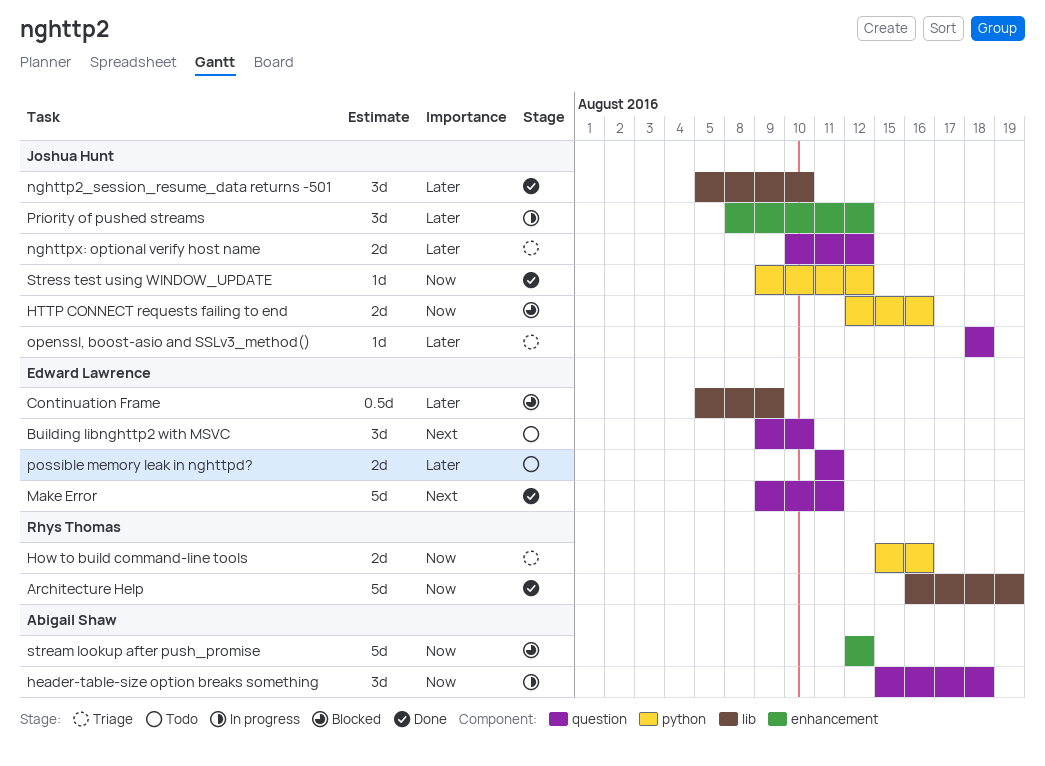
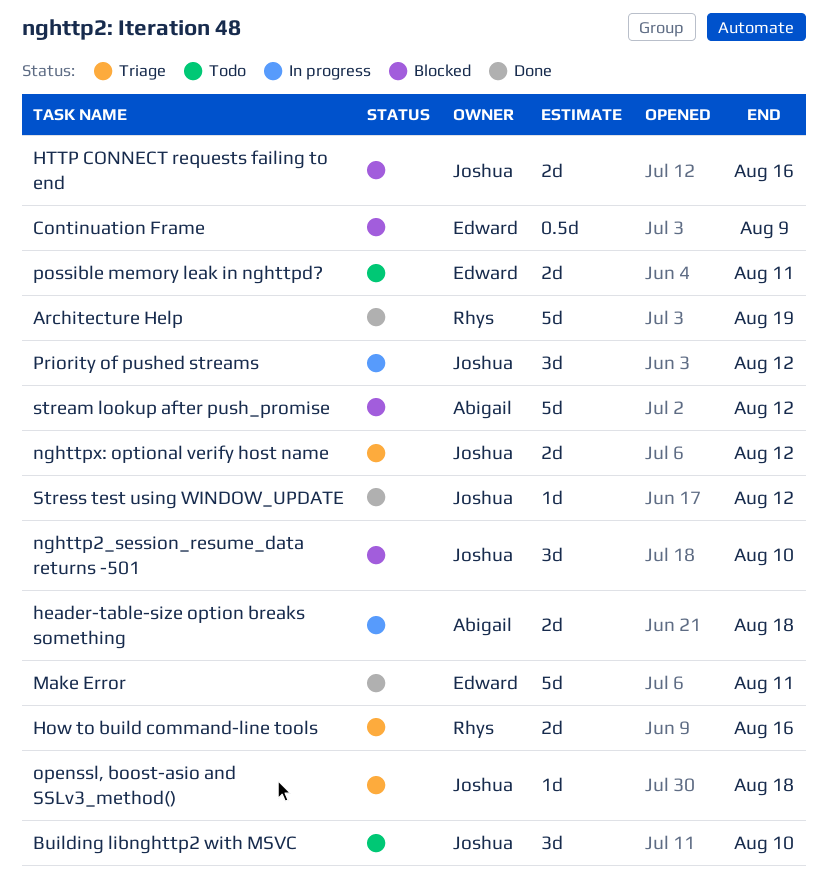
Building libnghttp2 with MSVC, owner: Edward Lawrence -> Joshua Hunt
header-table-size option breaks something, estimate: 3d -> 2d
nghttp2_session_resume_data returns -501, status: Done -> Blocked

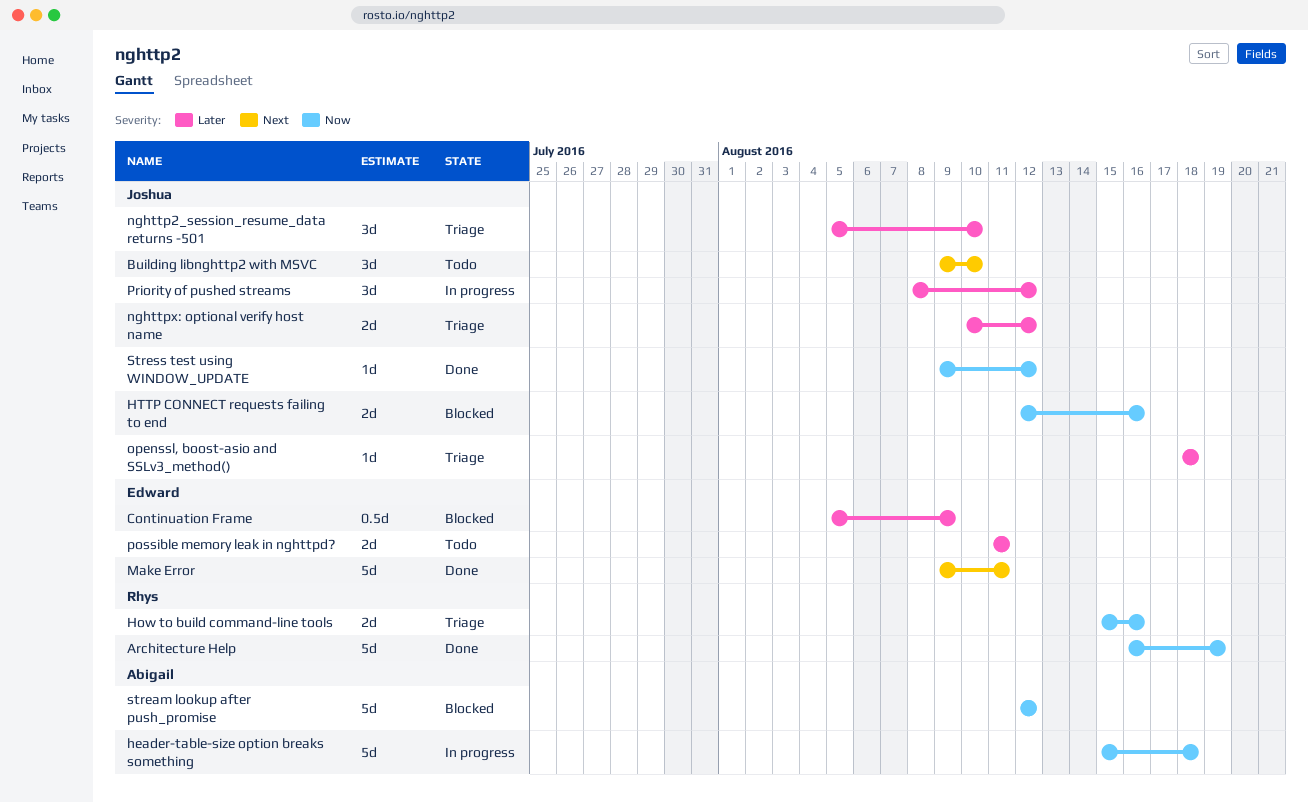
header-table-size option breaks something, estimate: 2d -> 5d
nghttp2_session_resume_data returns -501, status: Blocked -> Triage

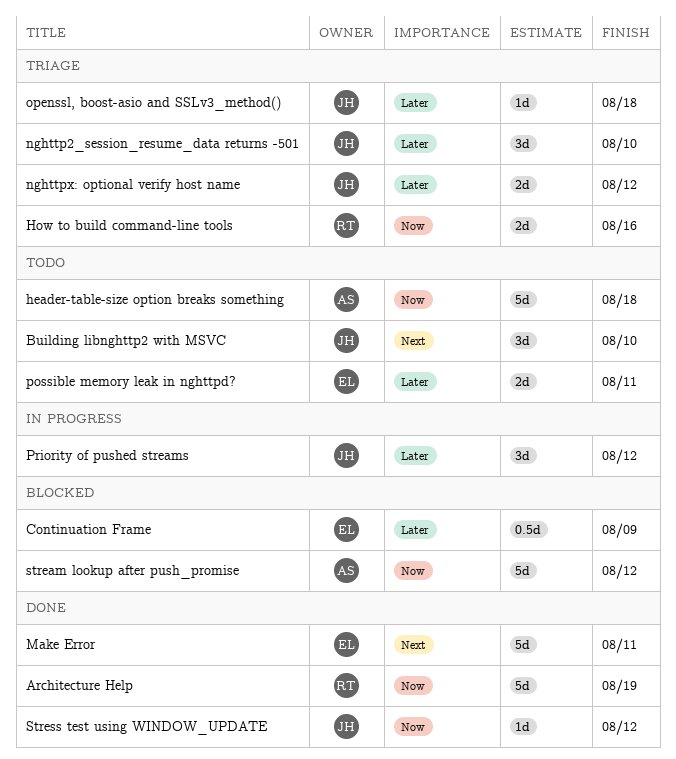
header-table-size option breaks something, status: In progress -> Todo
HTTP CONNECT requests failing to end: present -> none

